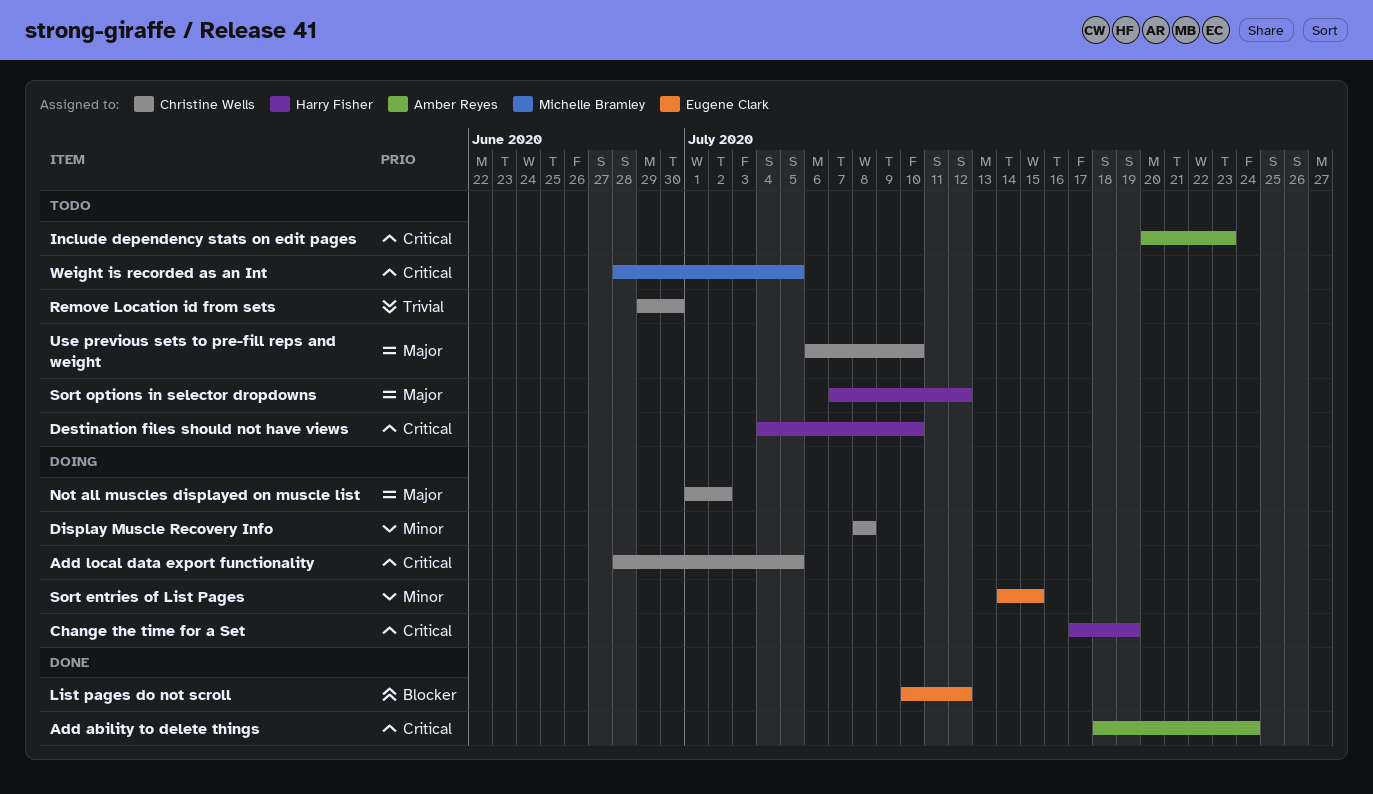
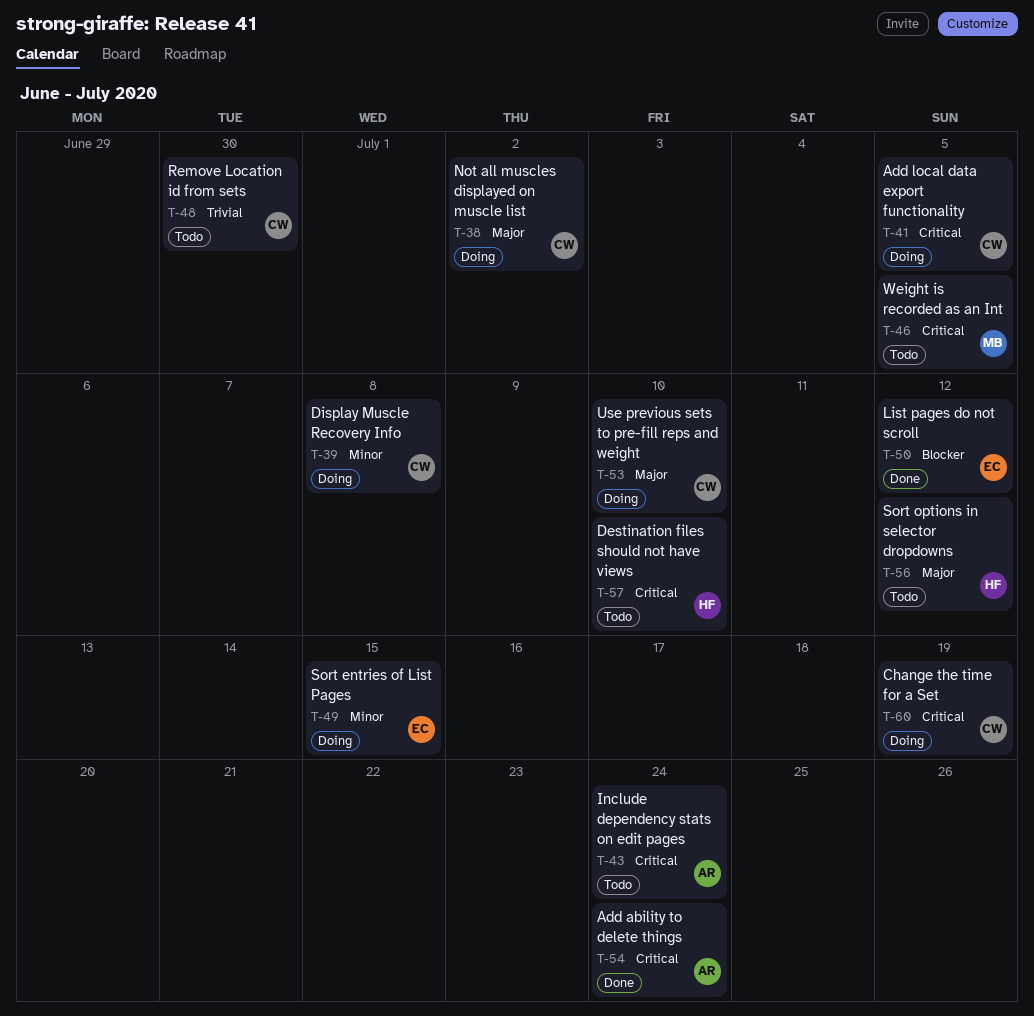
Change the time for a Set, owner: Harry Fisher -> Christine Wells
Include dependency stats on edit pages, due: Jul 23 -> Jul 24
Use previous sets to pre-fill reps and weight, status: Todo -> Doing

